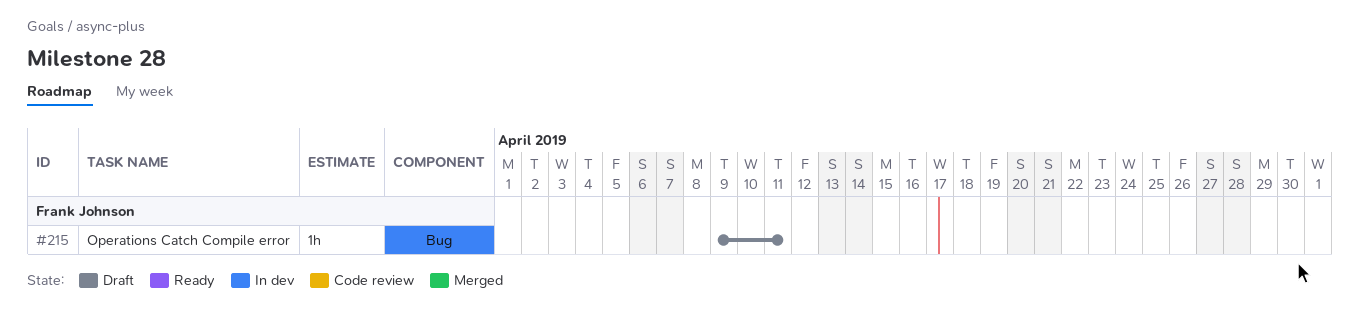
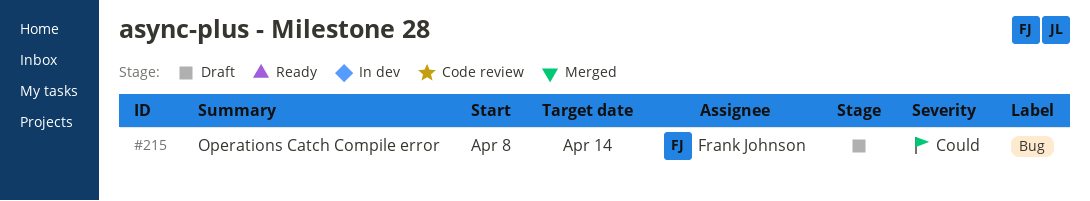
#215, start: Apr 9 -> Apr 8
#215, due: Apr 11 -> Apr 14

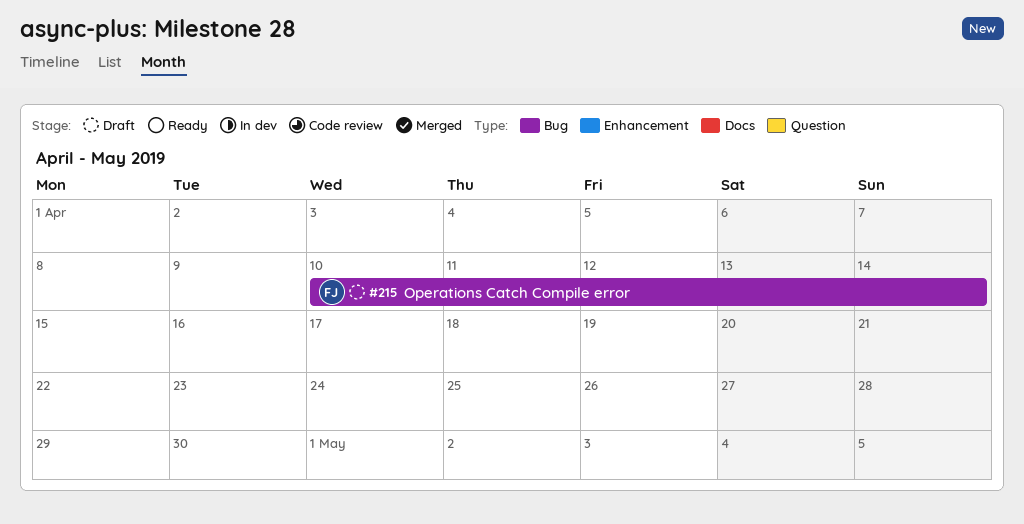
#215, start: Apr 8 -> Apr 10

